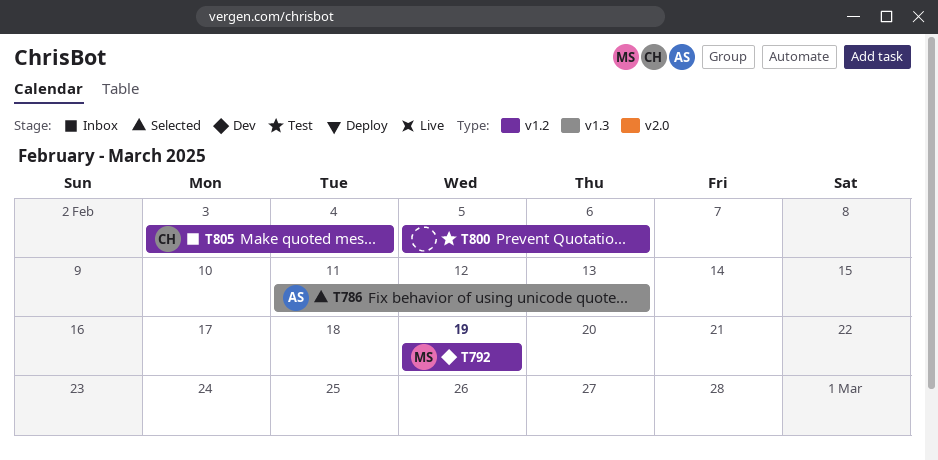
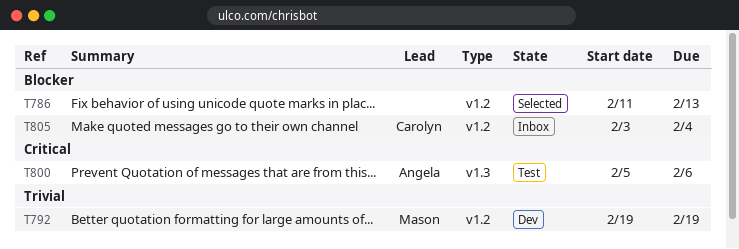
T786, owner: Angela -> none
T786, label: v1.3 -> v1.2
T800, owner: none -> Angela
T800, label: v1.2 -> v1.3

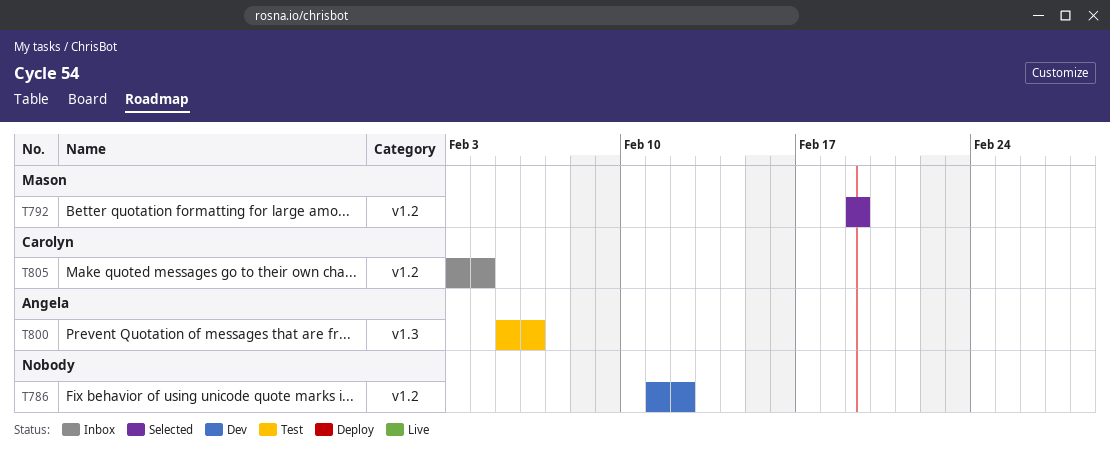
T786, status: Selected -> Dev
T786, due: Feb 13 -> Feb 12
T792, status: Dev -> Selected

